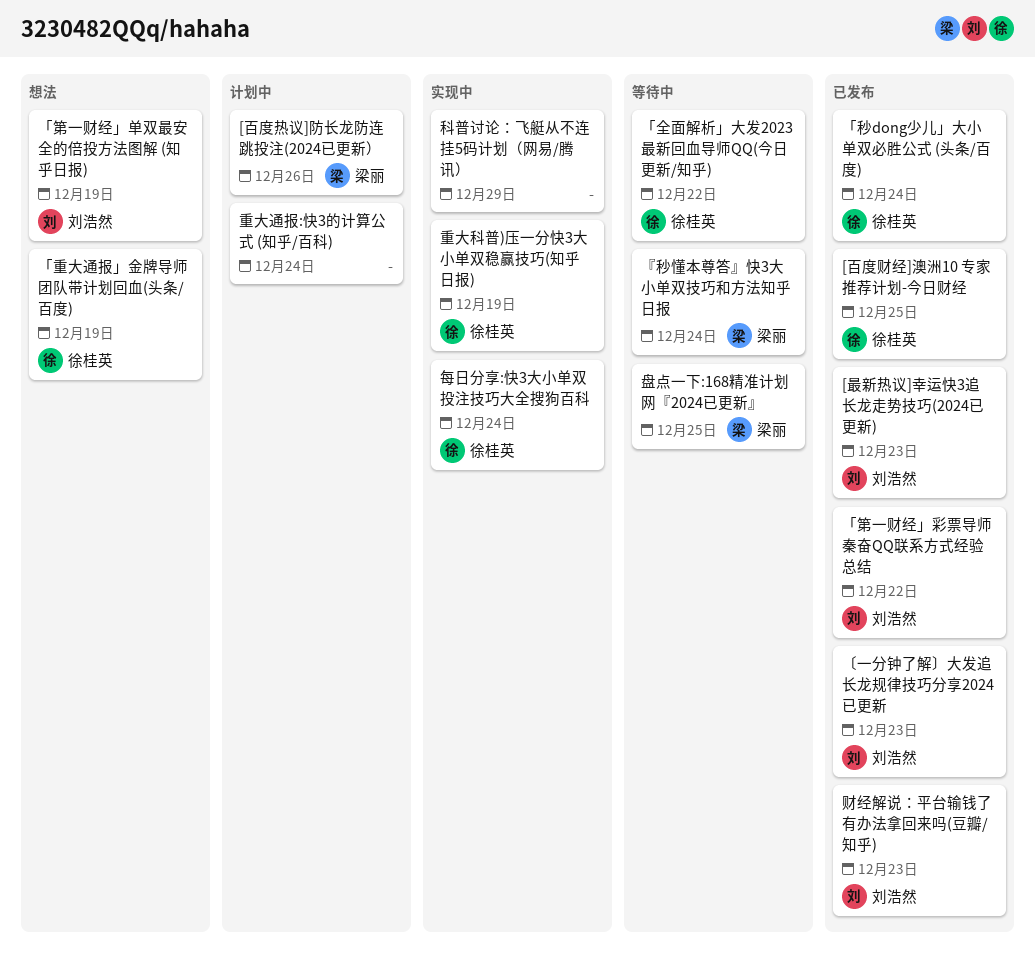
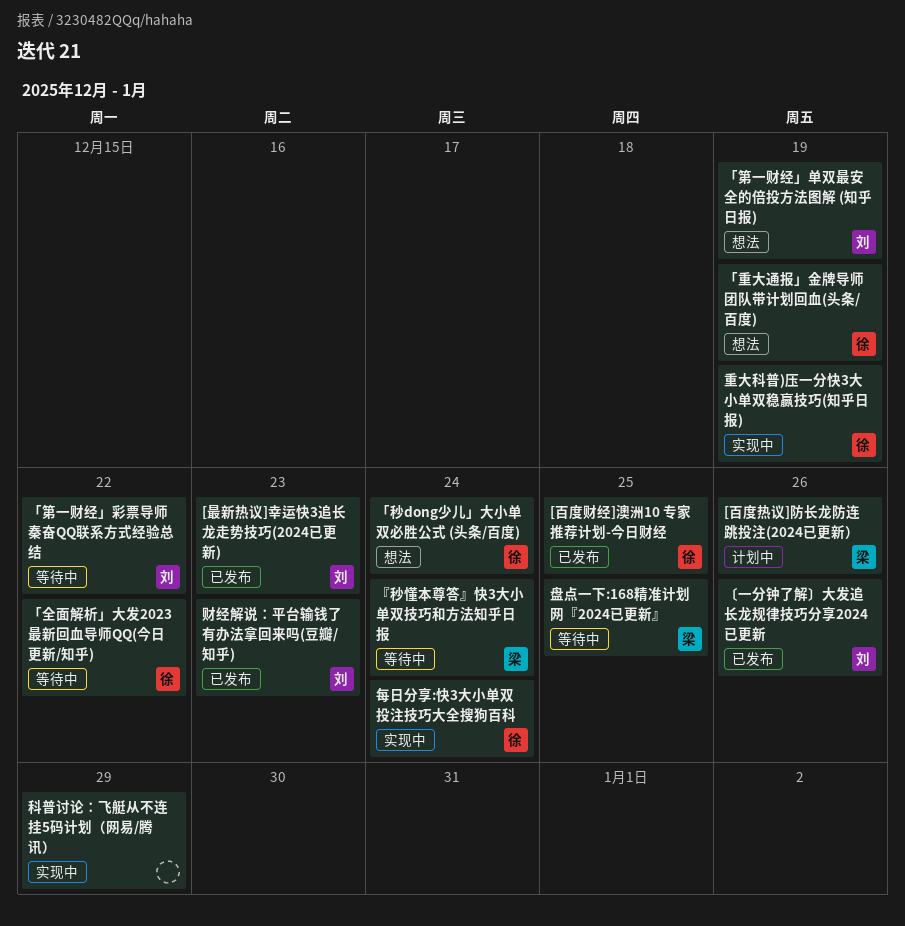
「秒dong少儿」大小单双必胜公式 (头条/百度), status: 已发布 -> 想法
「第一财经」彩票导师秦奋QQ联系方式经验总结, status: 已发布 -> 等待中
〔一分钟了解〕大发追长龙规律技巧分享2024已更新, due: Dec 23 -> Dec 26
重大通报:快3的计算公式 (知乎/百科): present -> none

